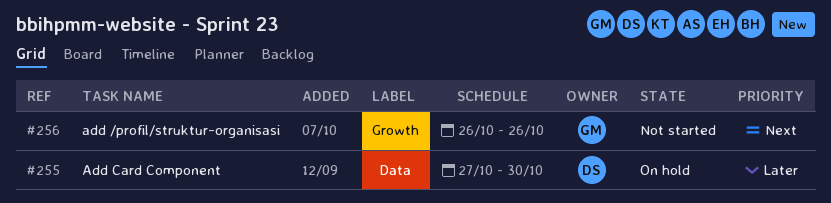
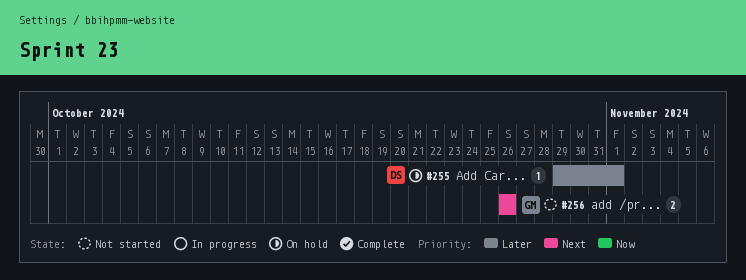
#255, start: Oct 27 -> Oct 29
#255, due: Oct 30 -> Nov 1

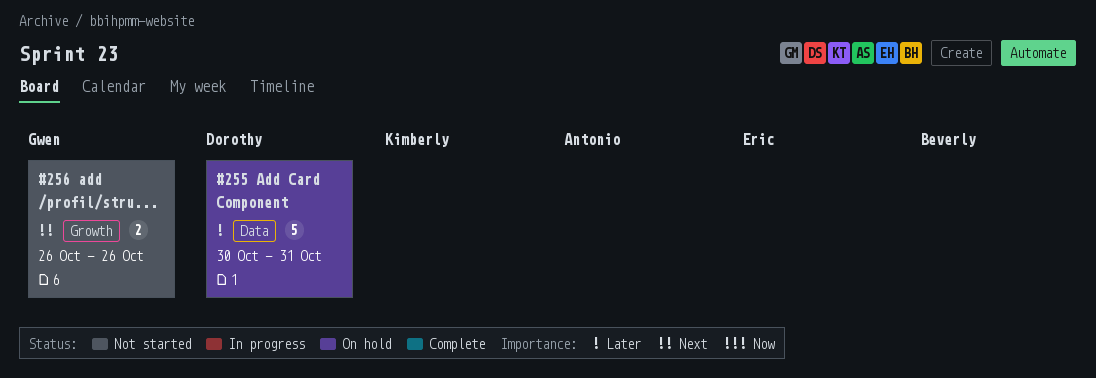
#255, estimate: 1 -> 5
#255, start: Oct 29 -> Oct 30
#255, due: Nov 1 -> Oct 31

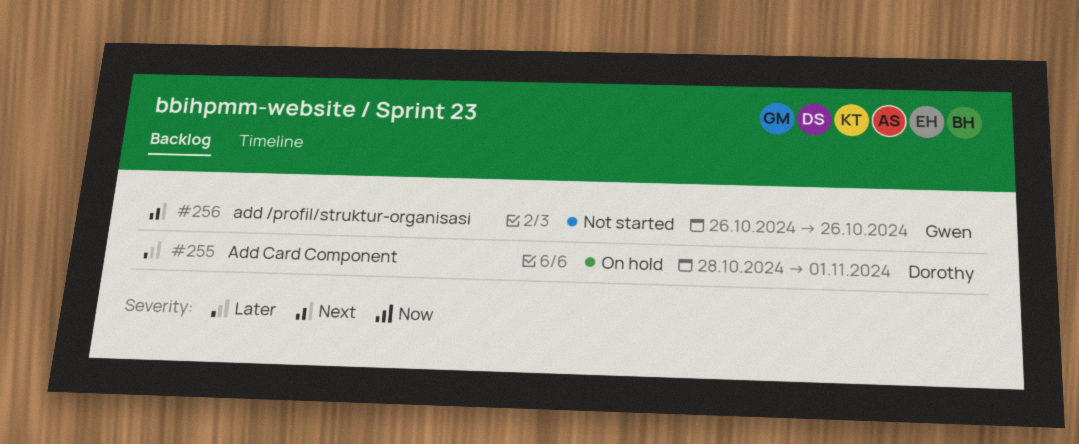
#255, start: Oct 30 -> Oct 28
#255, due: Oct 31 -> Nov 1

